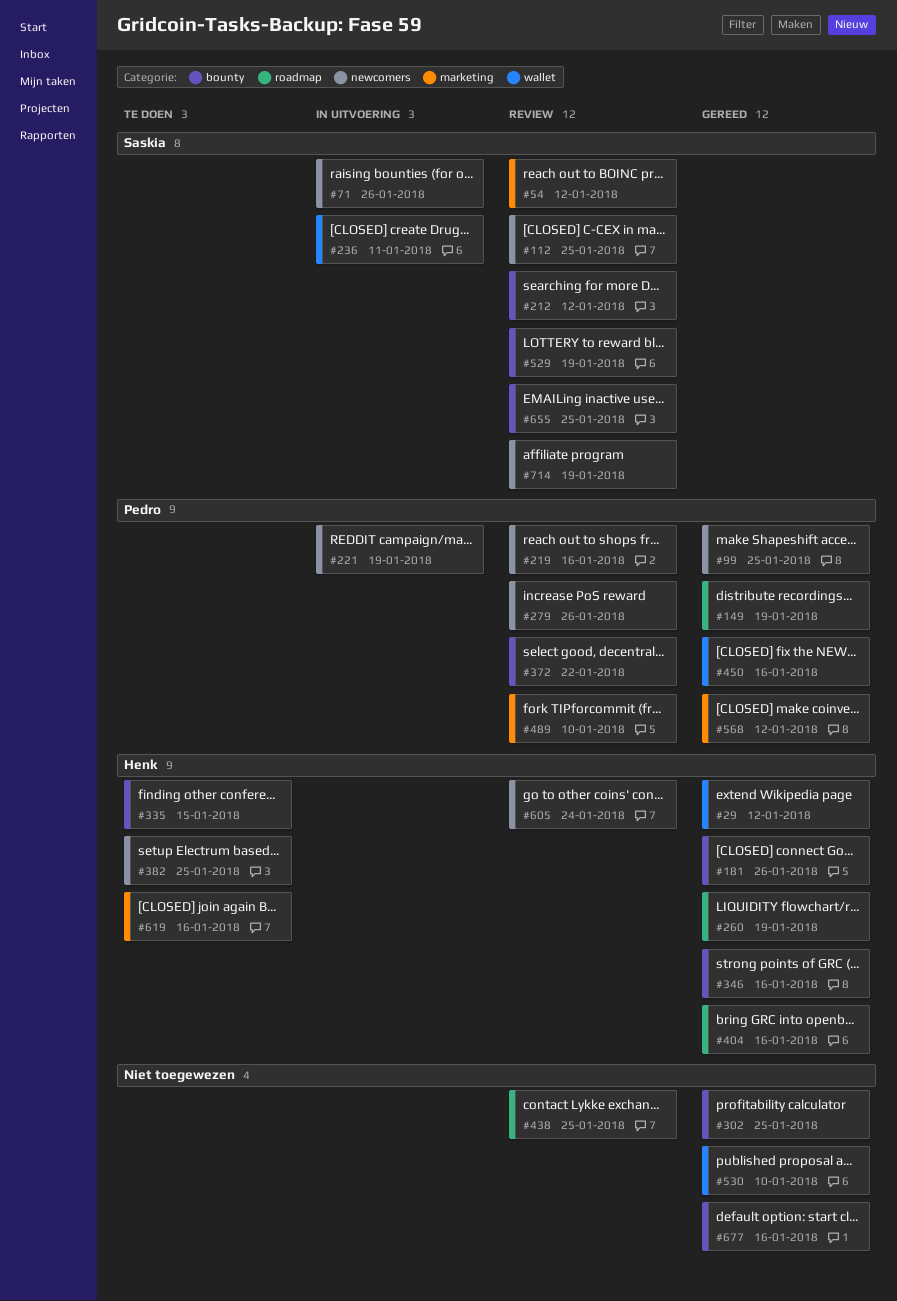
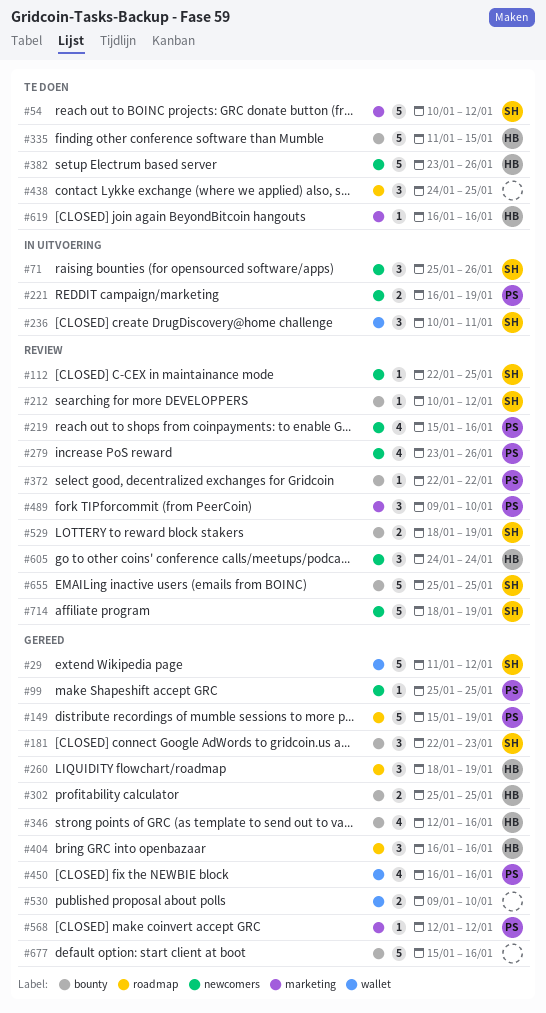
#29, owner: Henk -> Saskia
#54, status: Review -> Te doen
#181, owner: Henk -> Saskia
#181, due: Jan 26 -> Jan 23
#302, owner: none -> Henk
#382, due: Jan 25 -> Jan 26
#438, status: Review -> Te doen

